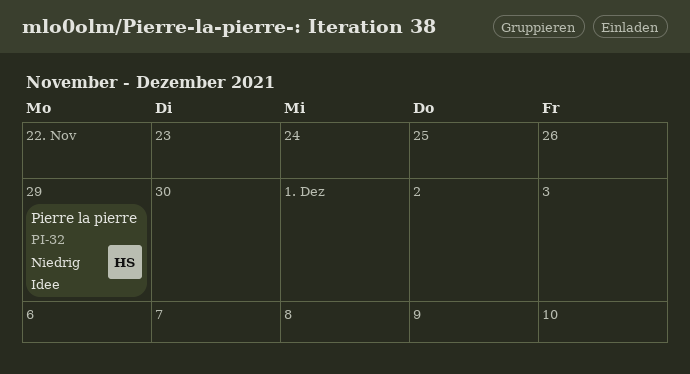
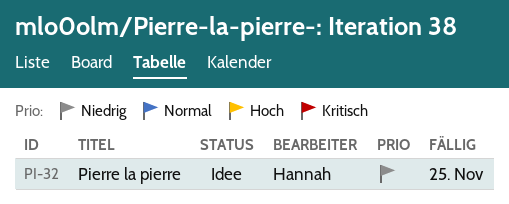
PI-32, due: Nov 29 -> Nov 25

